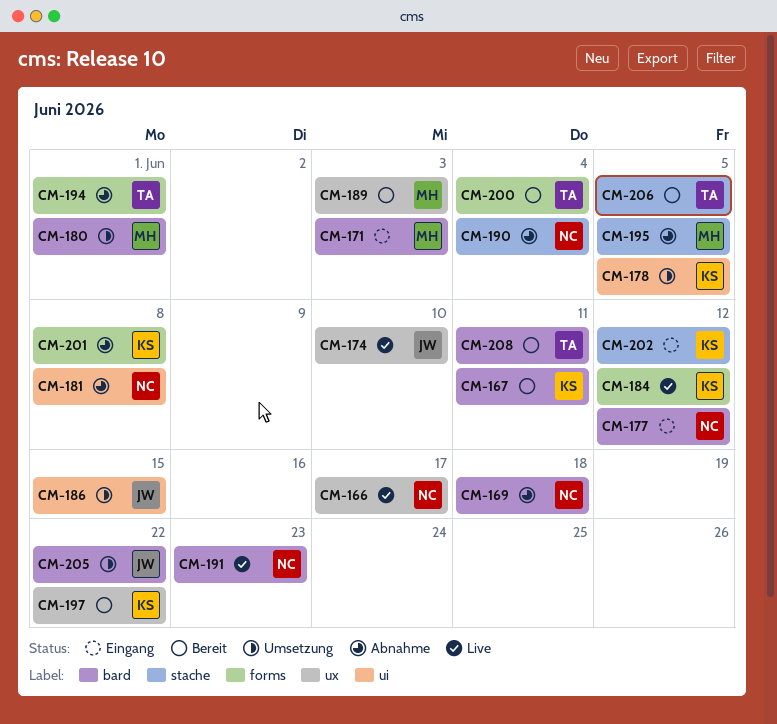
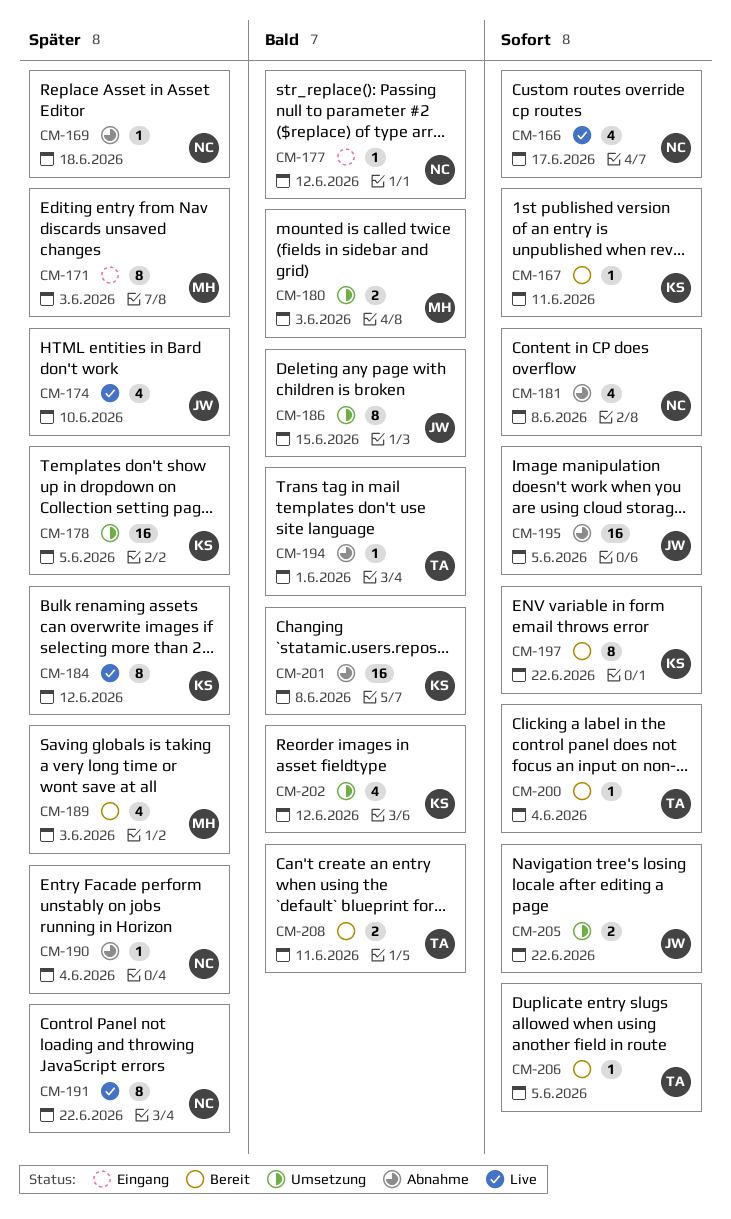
CM-180, due: Jun 1 -> Jun 3
CM-191, due: Jun 23 -> Jun 22
CM-195, owner: MH -> JW
CM-202, status: Eingang -> Umsetzung

